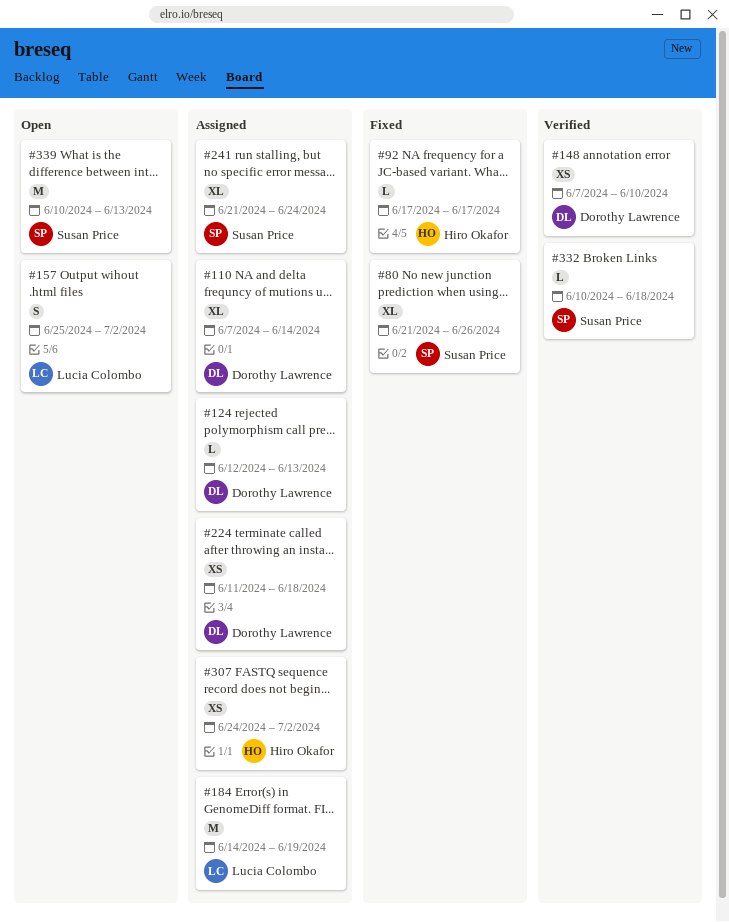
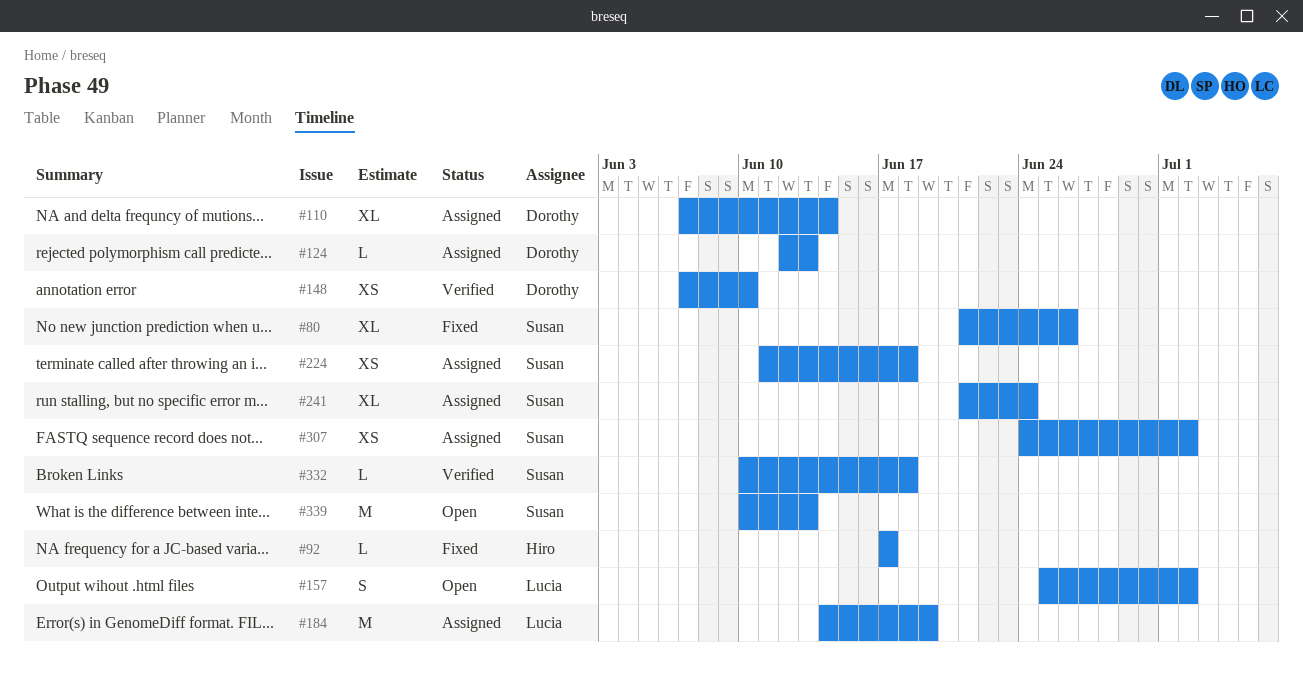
#224, owner: Dorothy Lawrence -> Susan Price
#307, owner: Hiro Okafor -> Susan Price

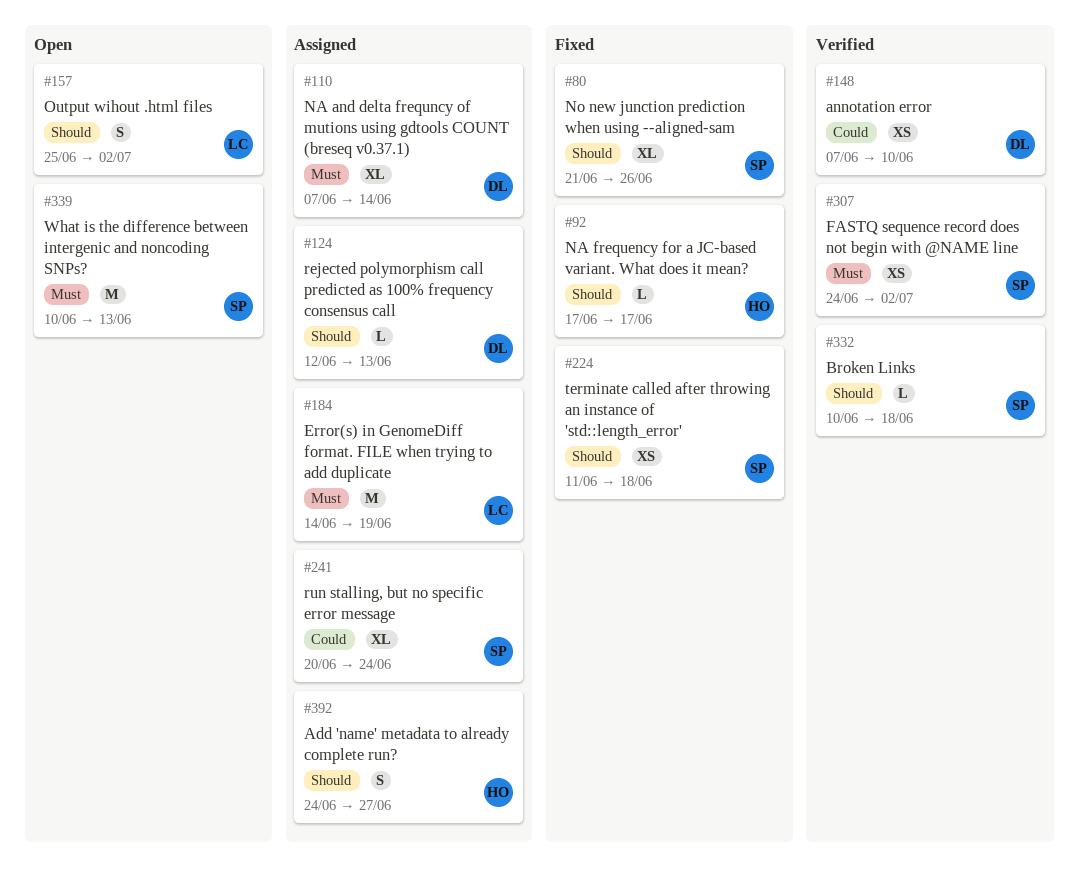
#224, status: Assigned -> Fixed
#241, start: Jun 21 -> Jun 20
#307, status: Assigned -> Verified
#392: none -> present

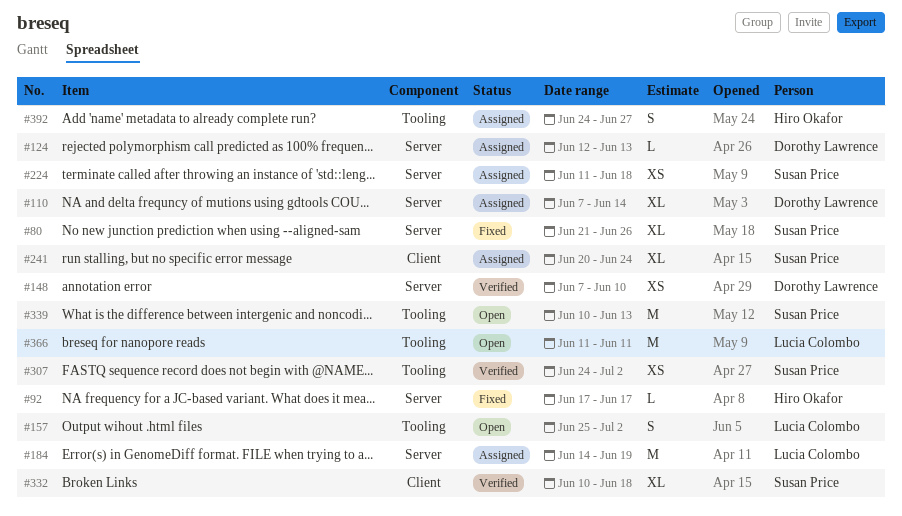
#224, status: Fixed -> Assigned
#332, estimate: L -> XL
#366: none -> present

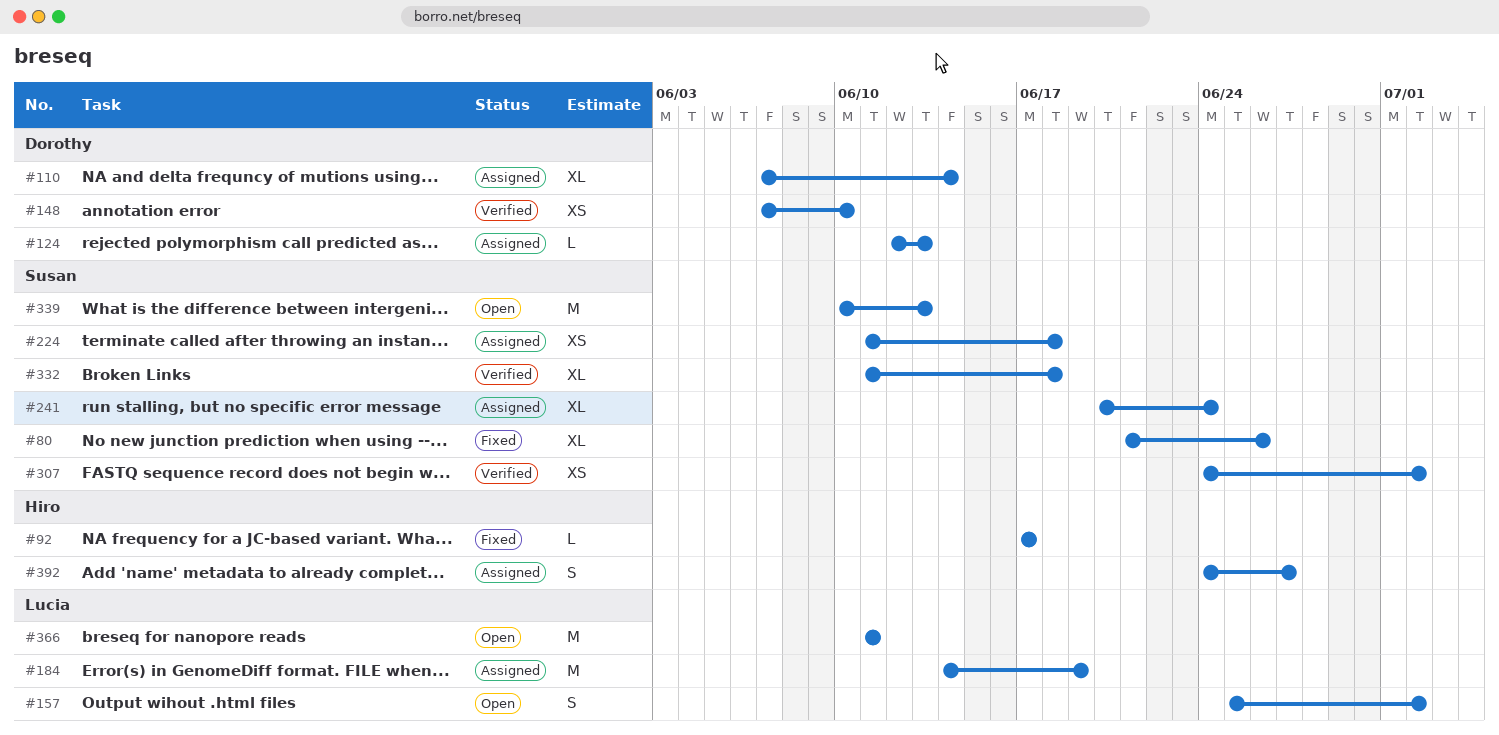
#332, start: Jun 10 -> Jun 11

